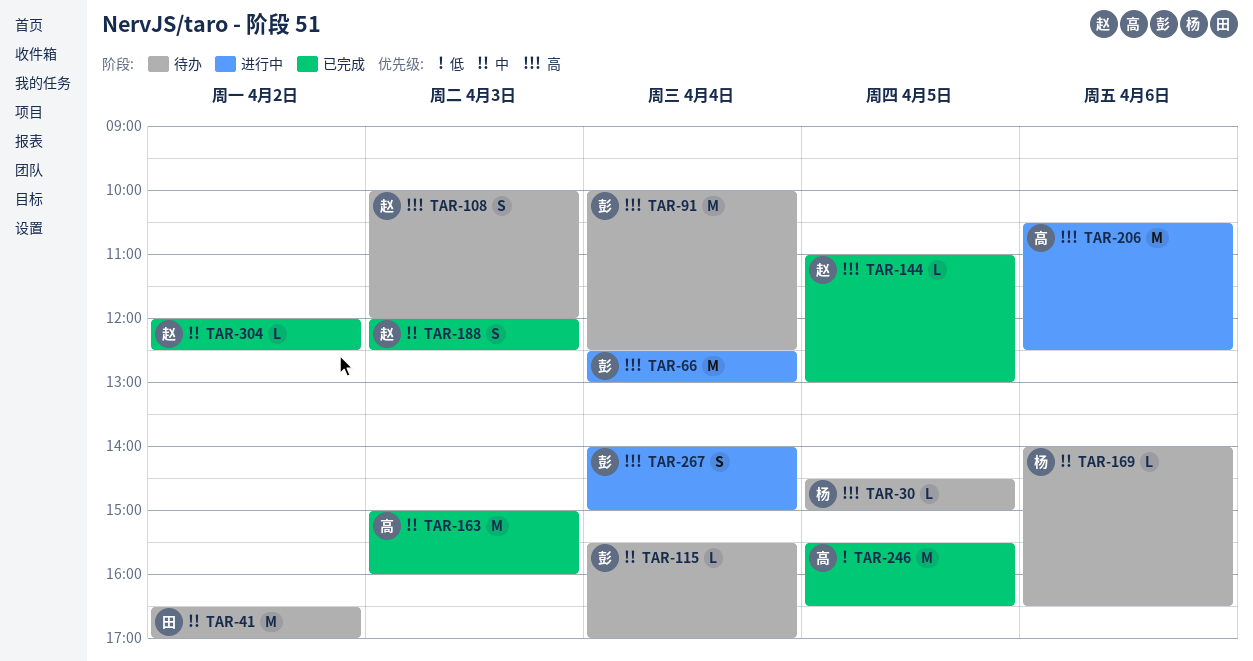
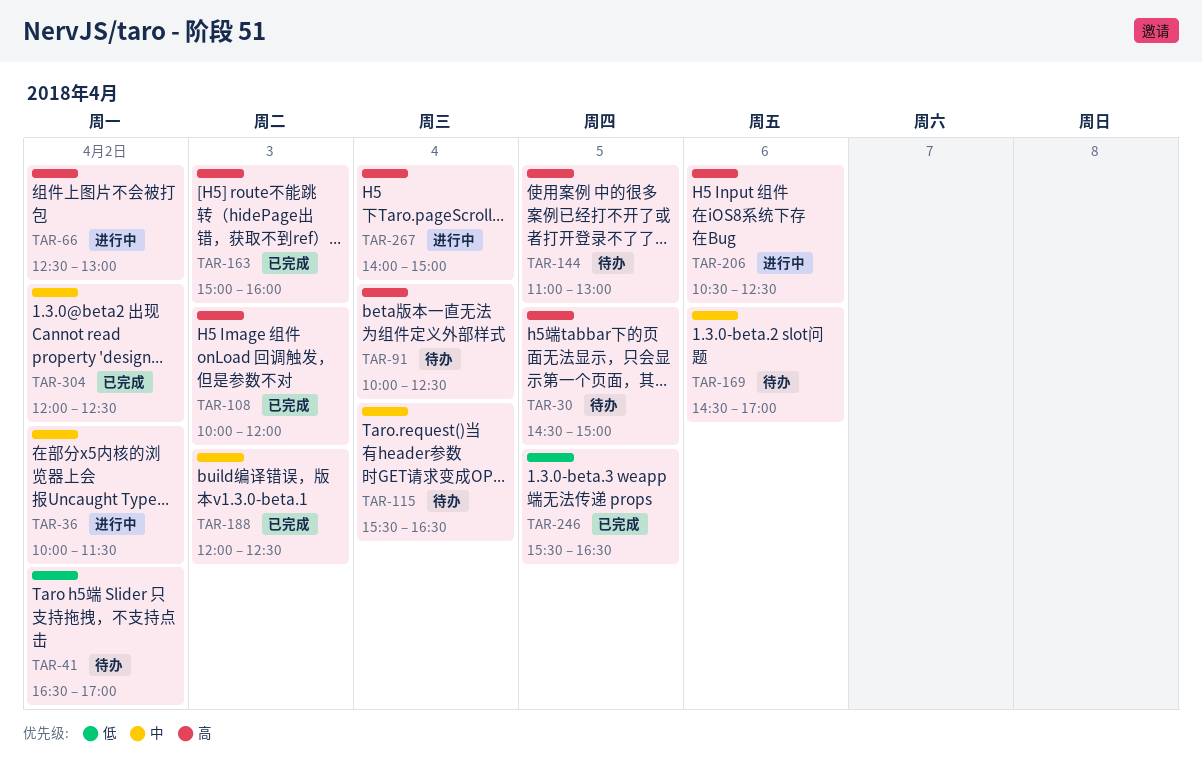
TAR-36: none -> present
TAR-41, priority: 中 -> 低
TAR-66, day: Apr 4 -> Apr 2
TAR-108, status: 待办 -> 已完成
TAR-115, ends: 17:00 -> 16:30
TAR-144, status: 已完成 -> 待办
TAR-163, priority: 中 -> 高
TAR-169, begins: 14:00 -> 14:30
TAR-169, ends: 16:30 -> 17:00

